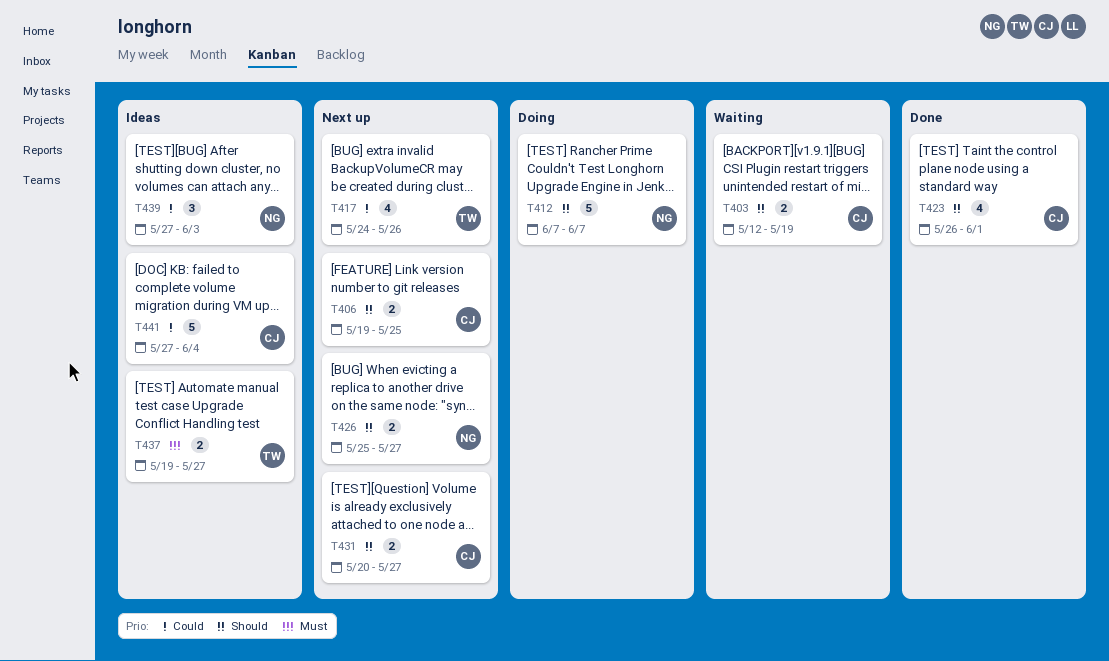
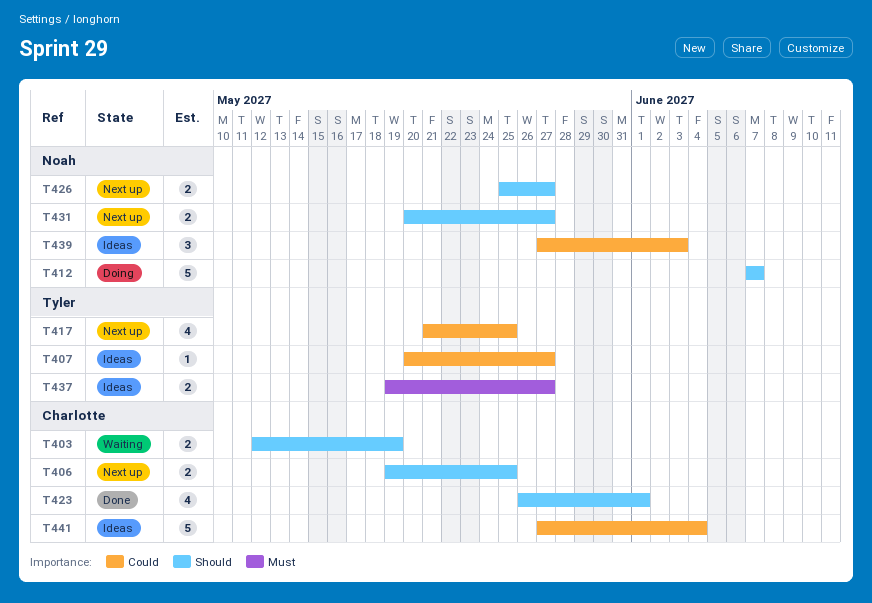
T407: none -> present
T417, start: May 24 -> May 21
T417, due: May 26 -> May 25
T431, owner: Charlotte -> Noah

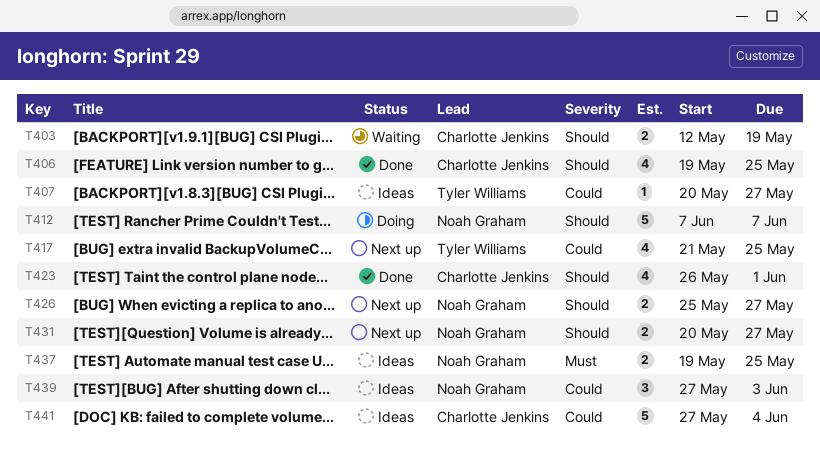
T406, status: Next up -> Done
T406, estimate: 2 -> 4
T437, owner: Tyler Williams -> Noah Graham
T437, due: May 27 -> May 25

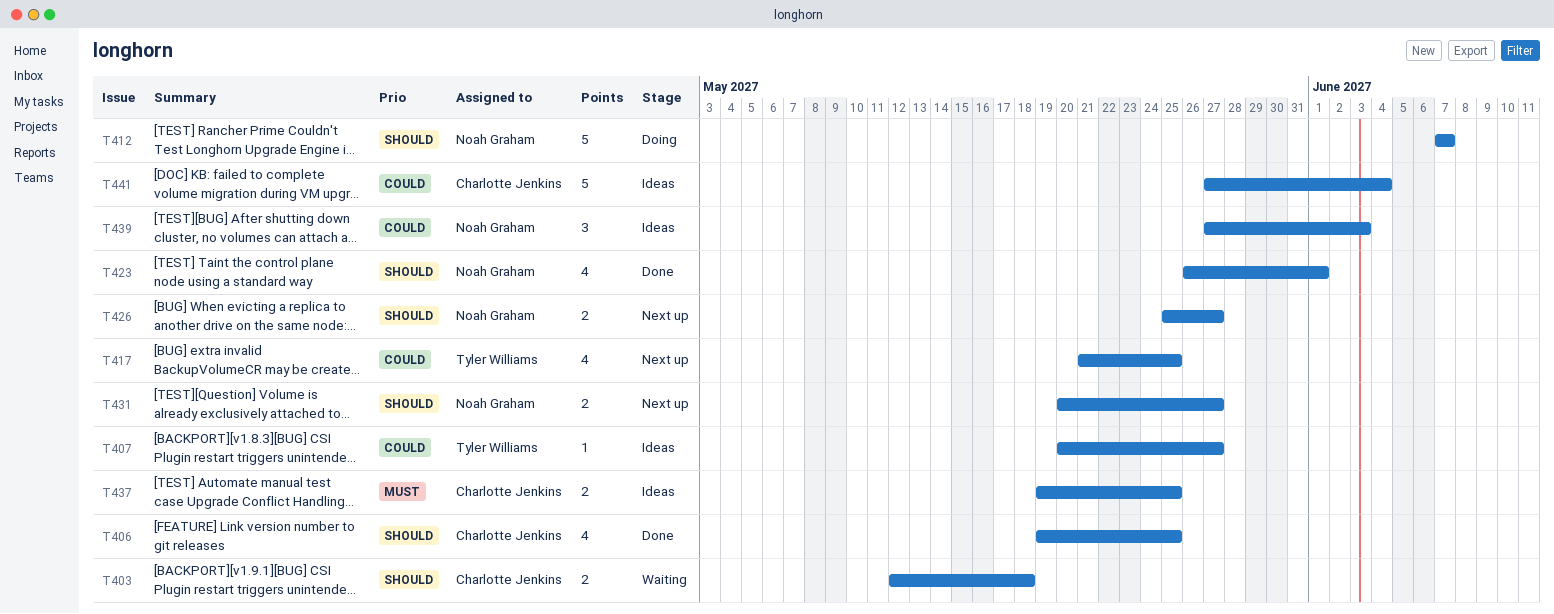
T403, due: May 19 -> May 18
T423, owner: Charlotte Jenkins -> Noah Graham
T437, owner: Noah Graham -> Charlotte Jenkins

